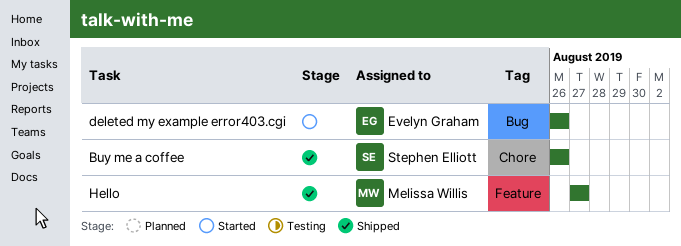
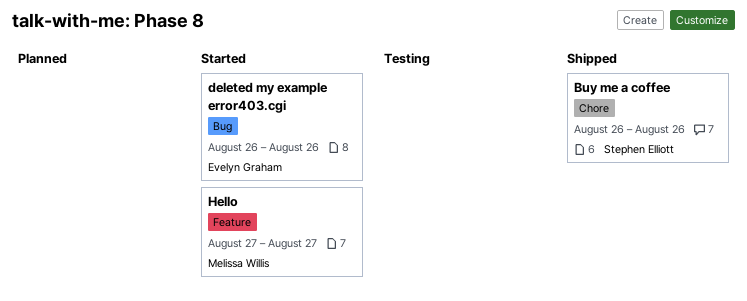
Hello, status: Shipped -> Started

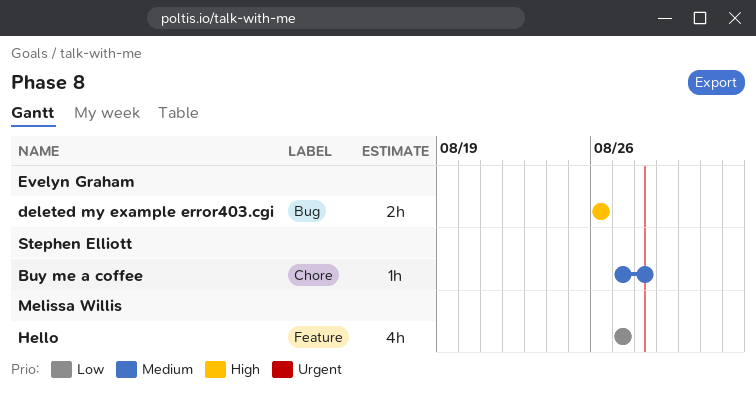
Buy me a coffee, start: Aug 26 -> Aug 27
Buy me a coffee, due: Aug 26 -> Aug 28

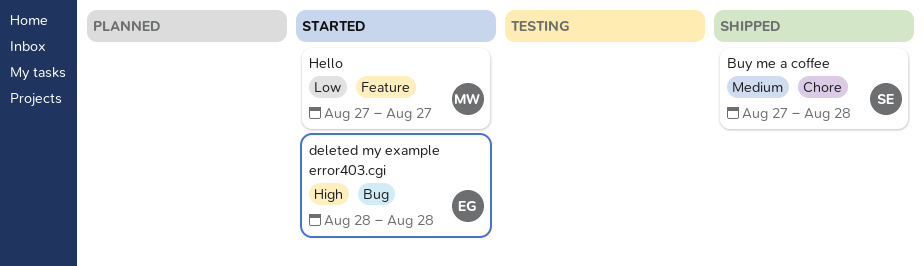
deleted my example error403.cgi, start: Aug 26 -> Aug 28
deleted my example error403.cgi, due: Aug 26 -> Aug 28

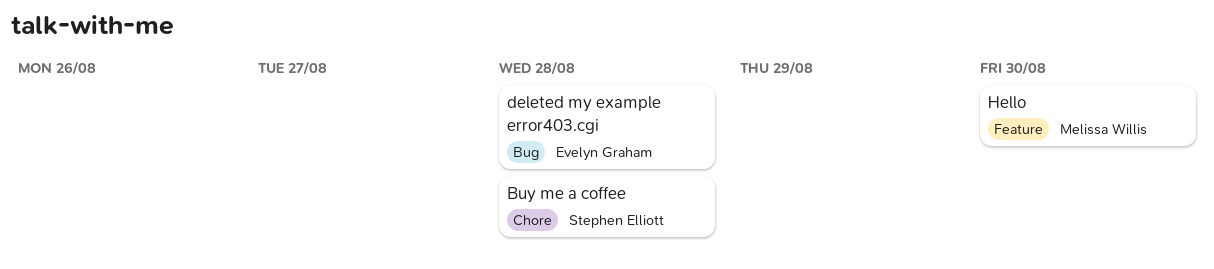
Hello, due: Aug 27 -> Aug 30

